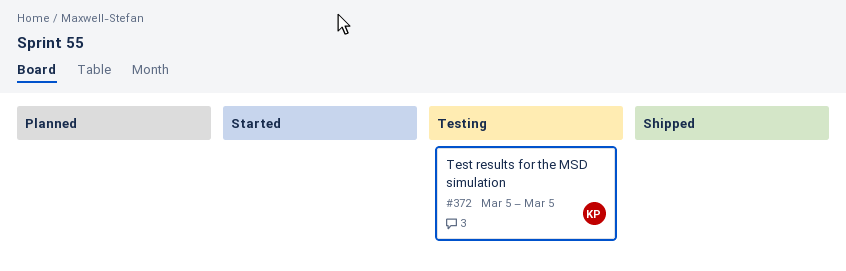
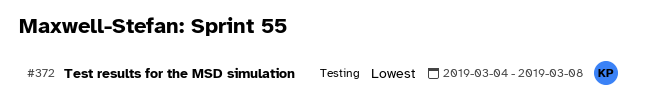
#372, start: Mar 5 -> Mar 4
#372, due: Mar 5 -> Mar 8

